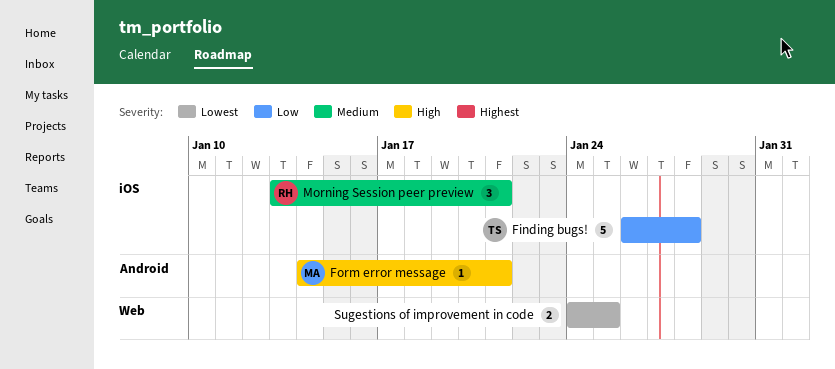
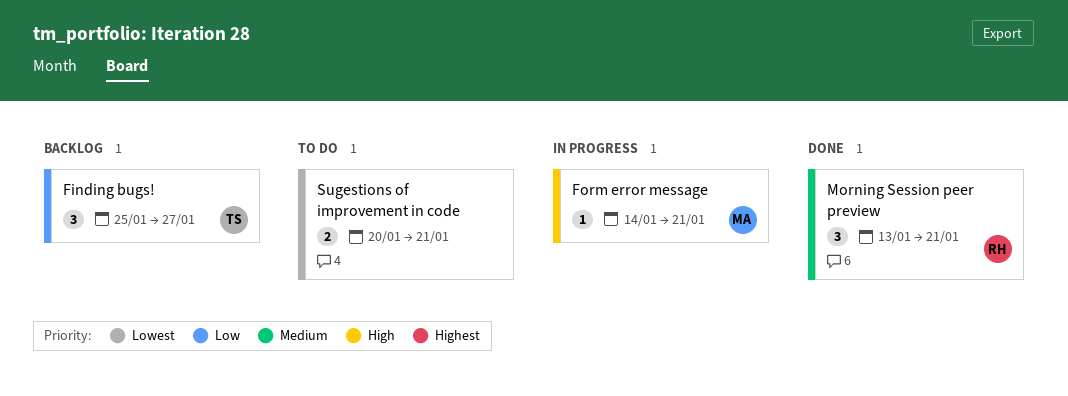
Finding bugs!, estimate: 5 -> 3
Finding bugs!, start: Jan 26 -> Jan 25
Finding bugs!, due: Jan 28 -> Jan 27
Sugestions of improvement in code, start: Jan 24 -> Jan 20
Sugestions of improvement in code, due: Jan 25 -> Jan 21

